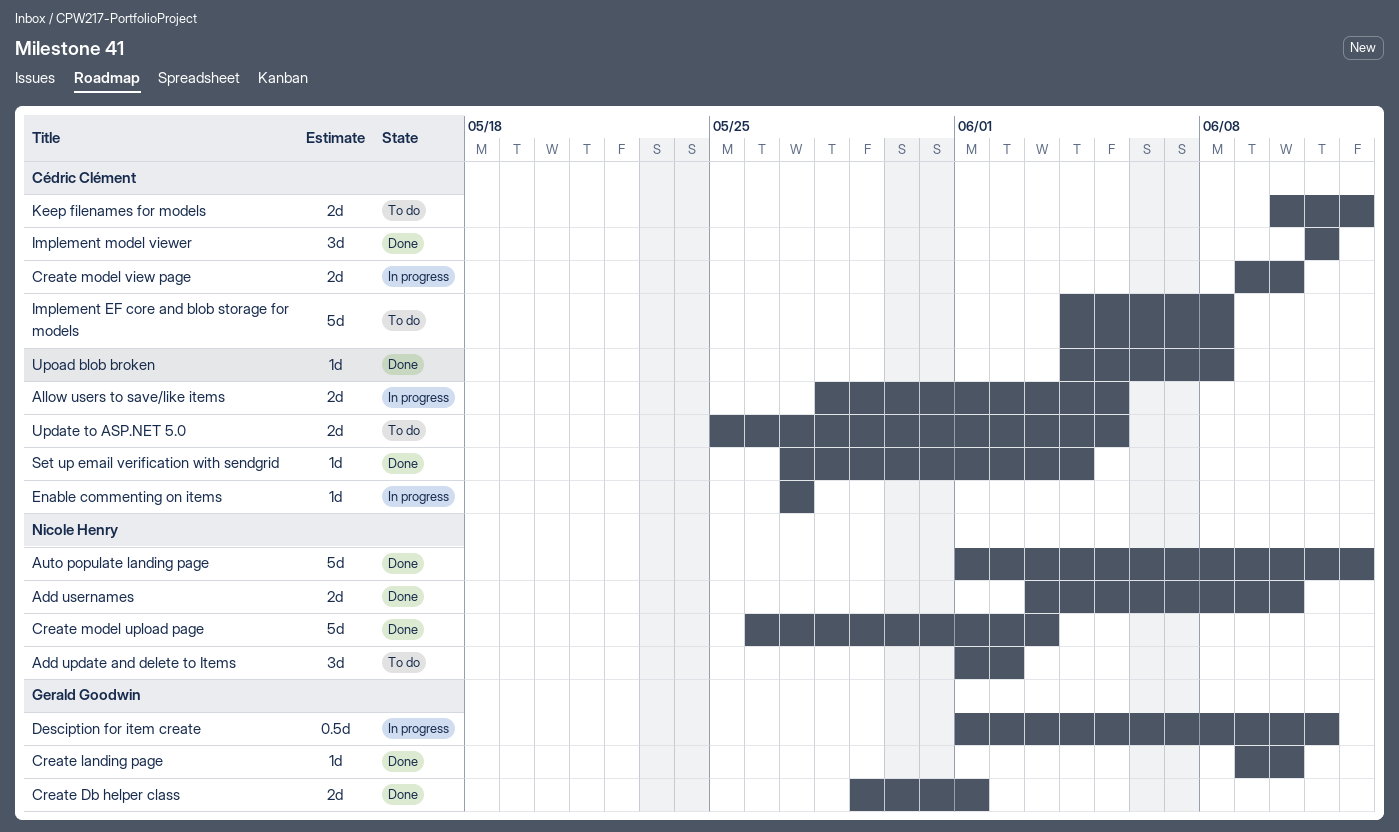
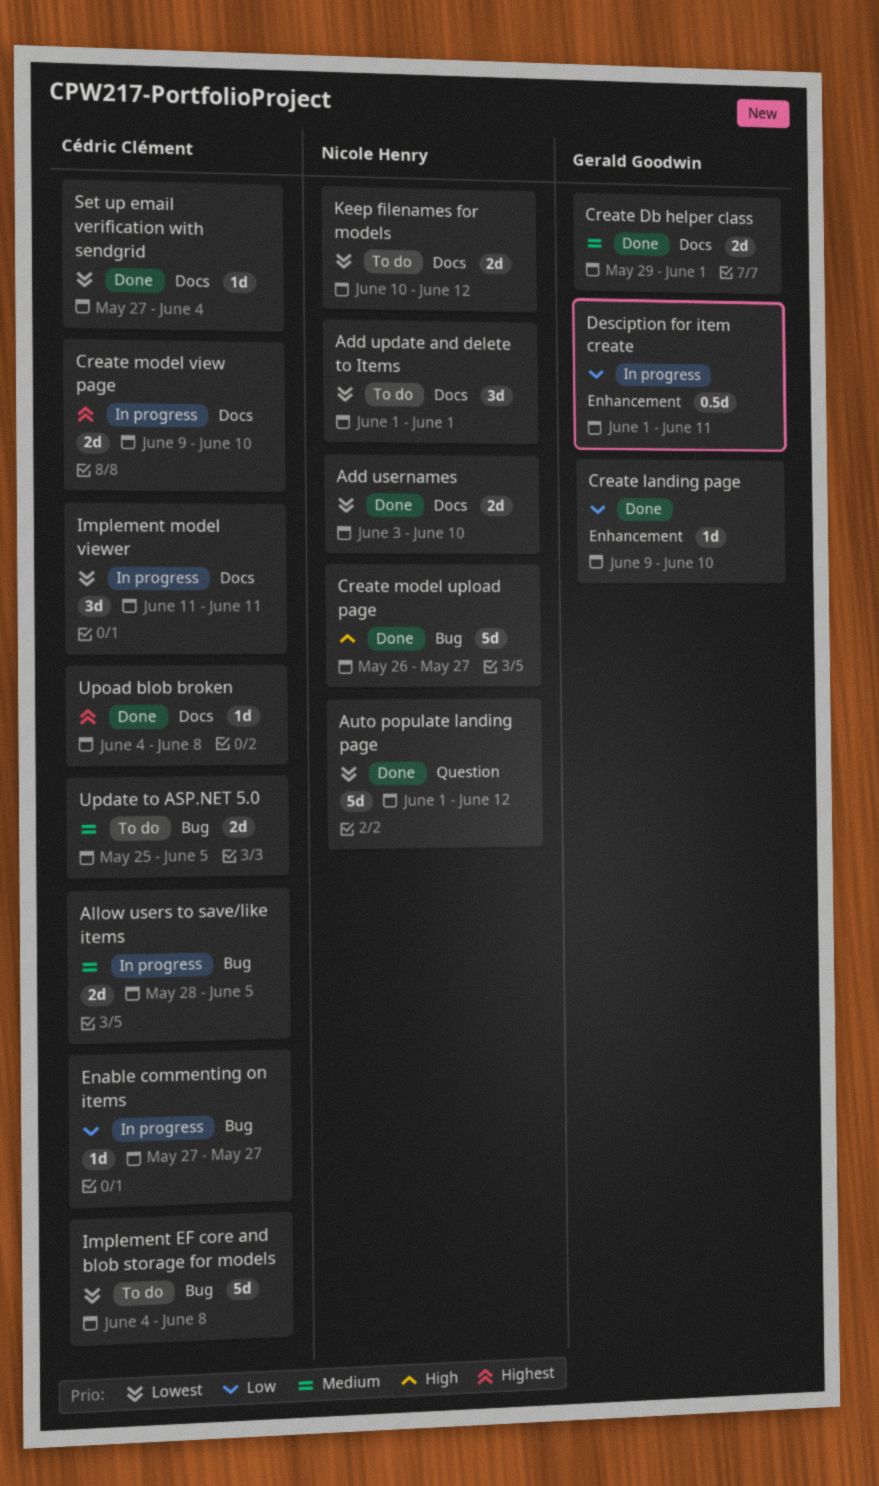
Add update and delete to Items, due: Jun 2 -> Jun 1
Create model upload page, due: Jun 3 -> May 27
Implement model viewer, status: Done -> In progress
Keep filenames for models, owner: Cédric Clément -> Nicole Henry

